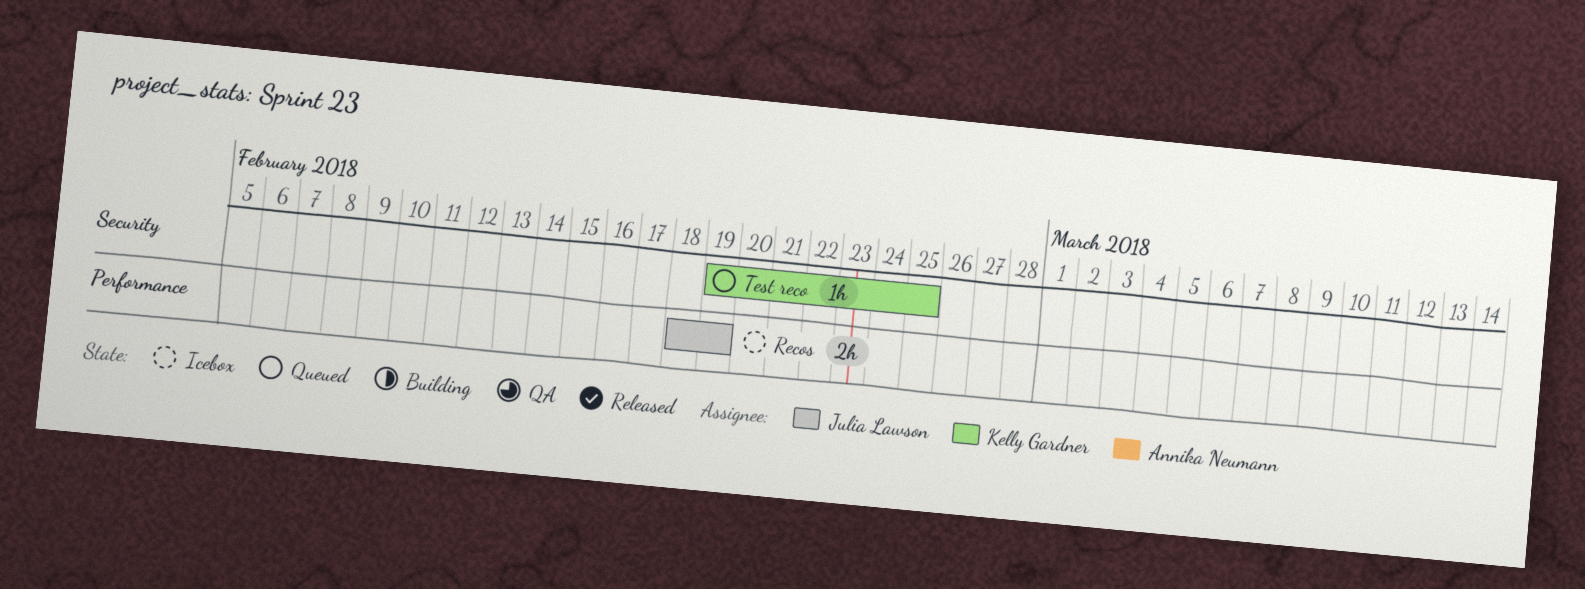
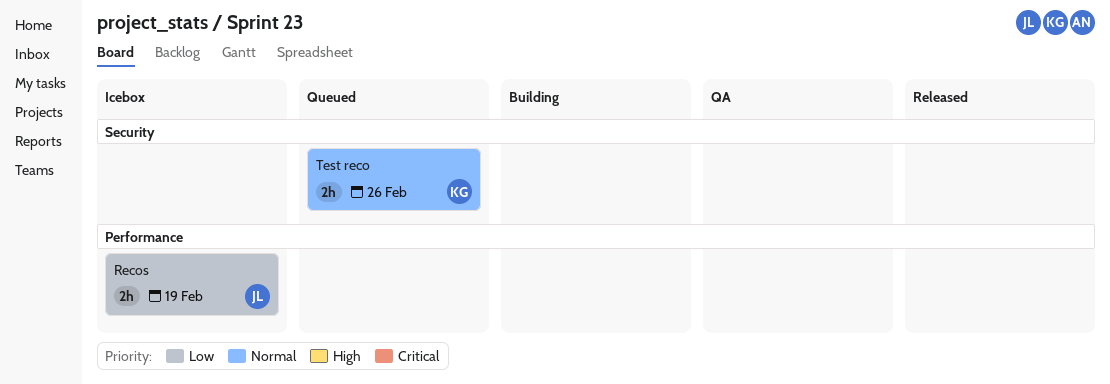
Test reco, estimate: 1h -> 2h
Test reco, due: Feb 25 -> Feb 26

